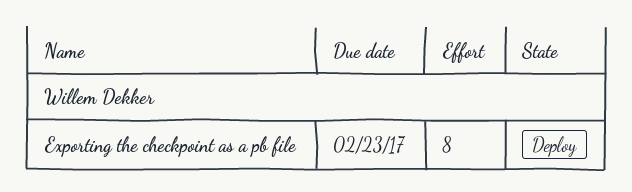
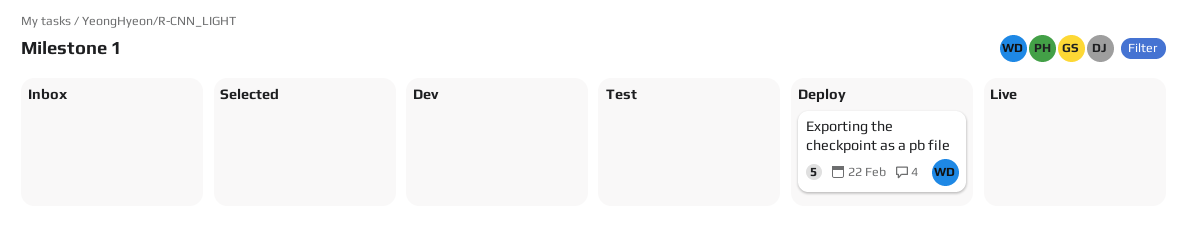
Exporting the checkpoint as a pb file, estimate: 8 -> 5
Exporting the checkpoint as a pb file, due: Feb 23 -> Feb 22

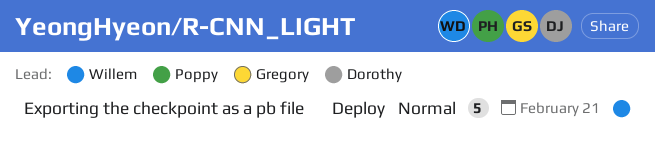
Exporting the checkpoint as a pb file, due: Feb 22 -> Feb 21

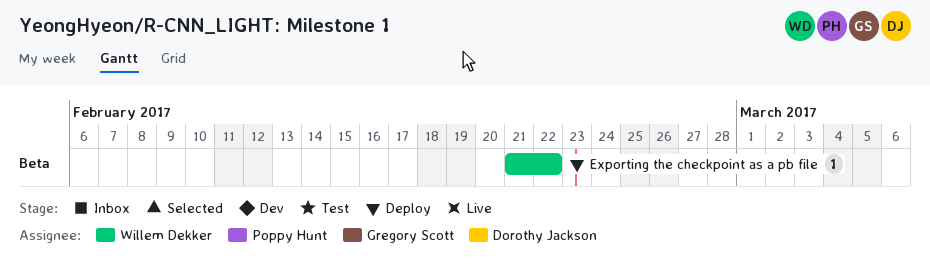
Exporting the checkpoint as a pb file, estimate: 5 -> 1
Exporting the checkpoint as a pb file, due: Feb 21 -> Feb 22

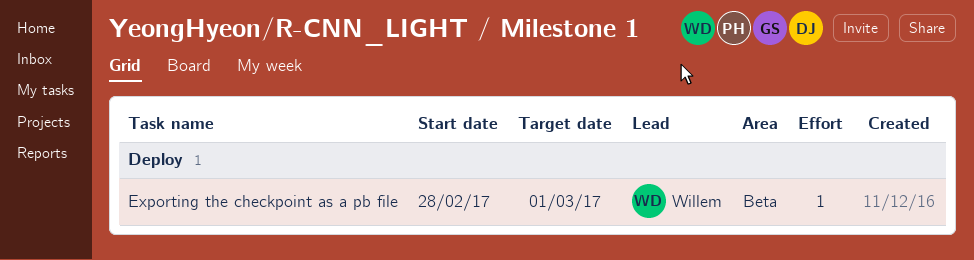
Exporting the checkpoint as a pb file, start: Feb 21 -> Feb 28
Exporting the checkpoint as a pb file, due: Feb 22 -> Mar 1

